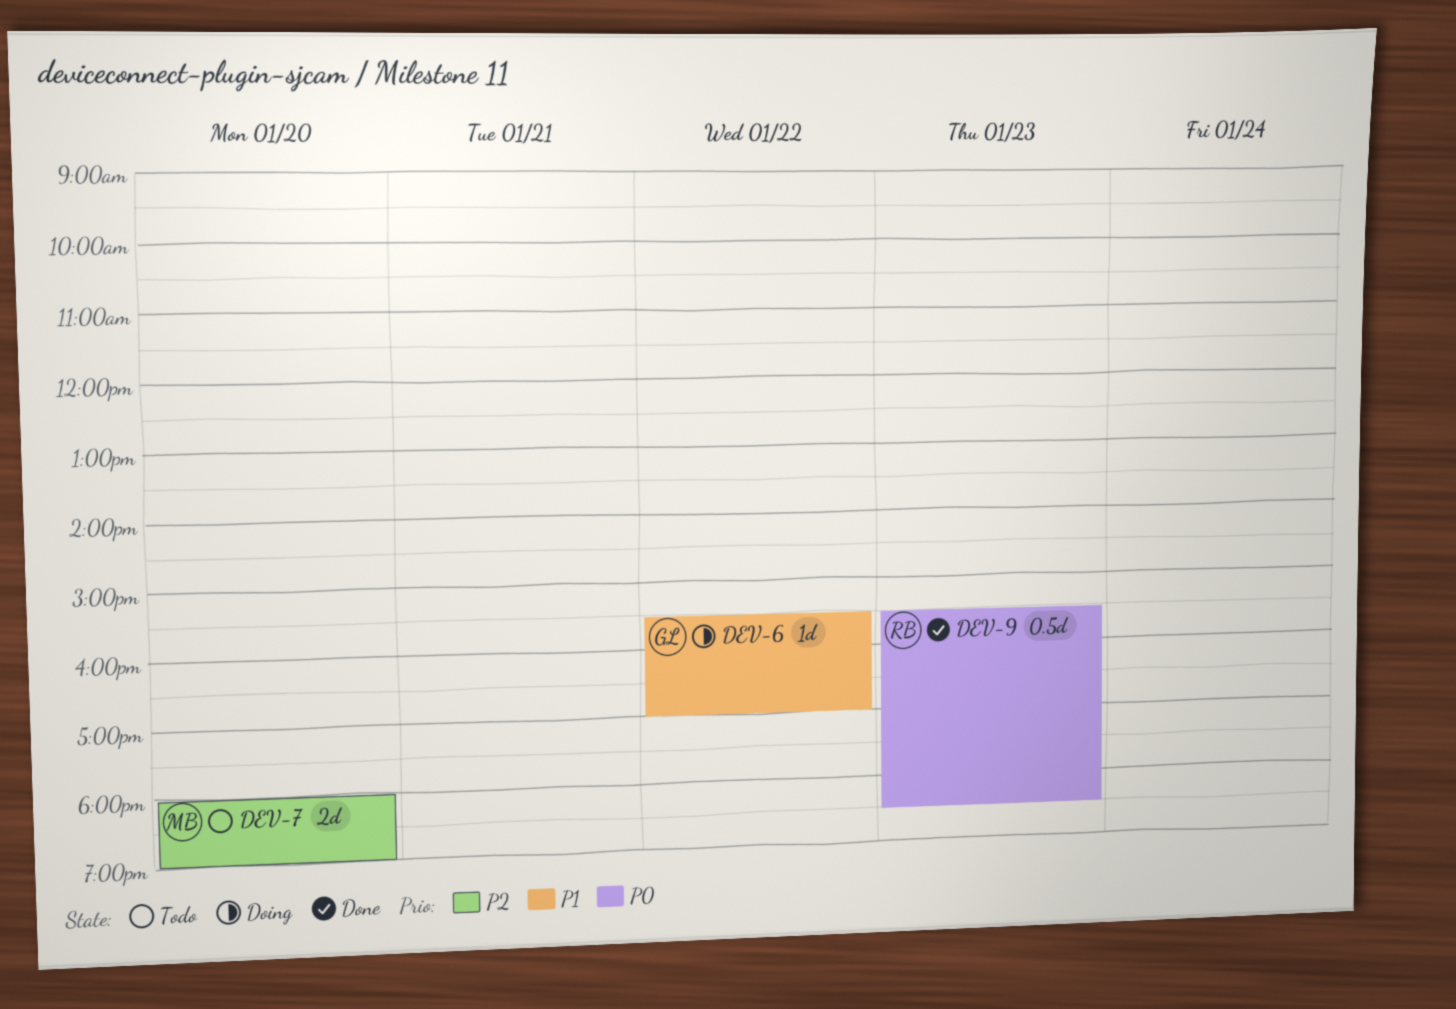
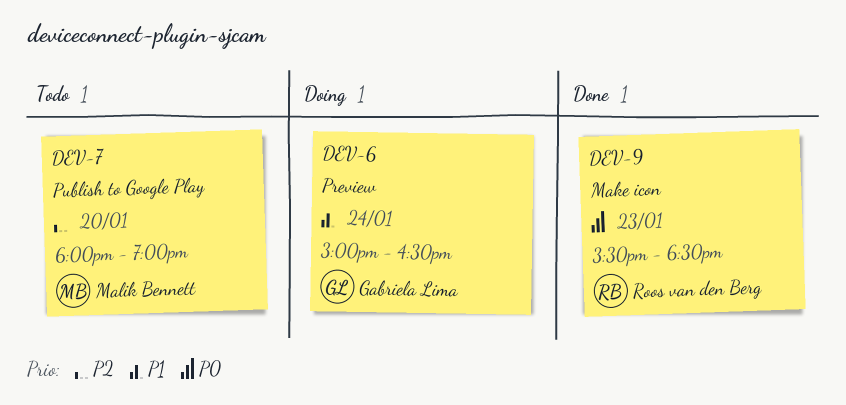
DEV-6, day: Jan 22 -> Jan 24
DEV-6, begins: 15:30 -> 15:00
DEV-6, ends: 17:00 -> 16:30

